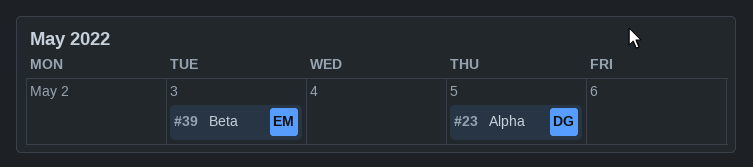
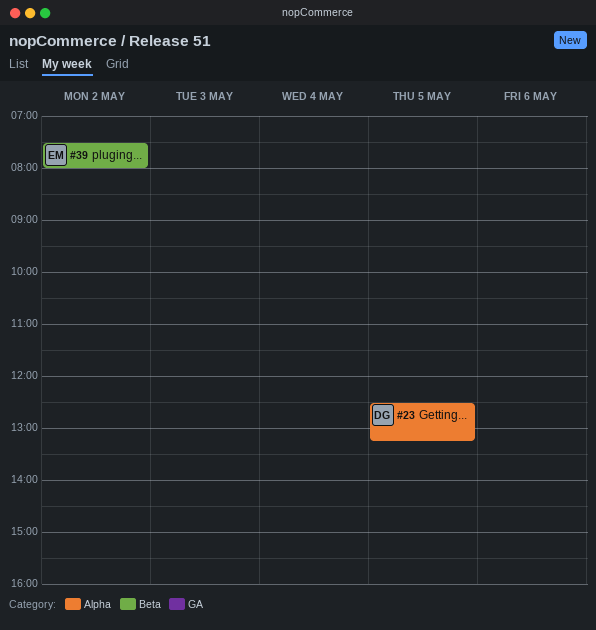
#39, day: May 3 -> May 2

